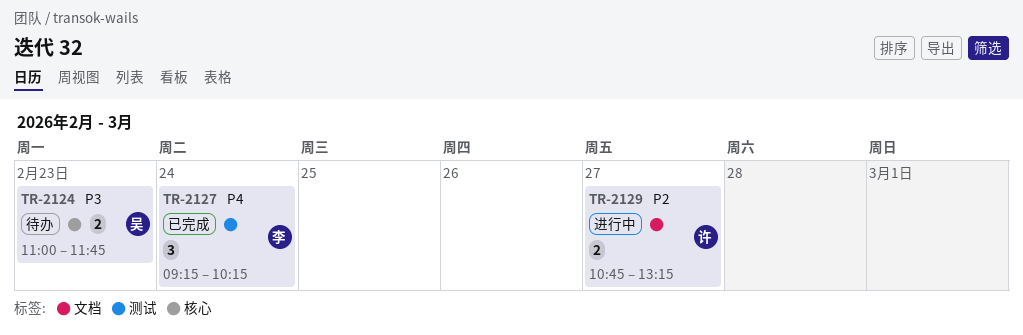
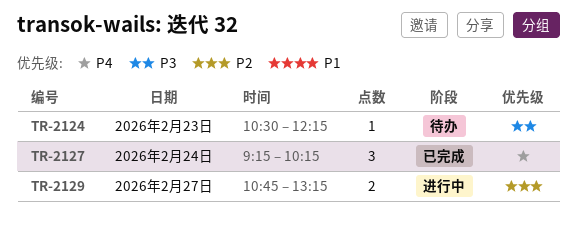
TR-2124, estimate: 2 -> 1
TR-2124, begins: 11:00 -> 10:30
TR-2124, ends: 11:45 -> 12:15

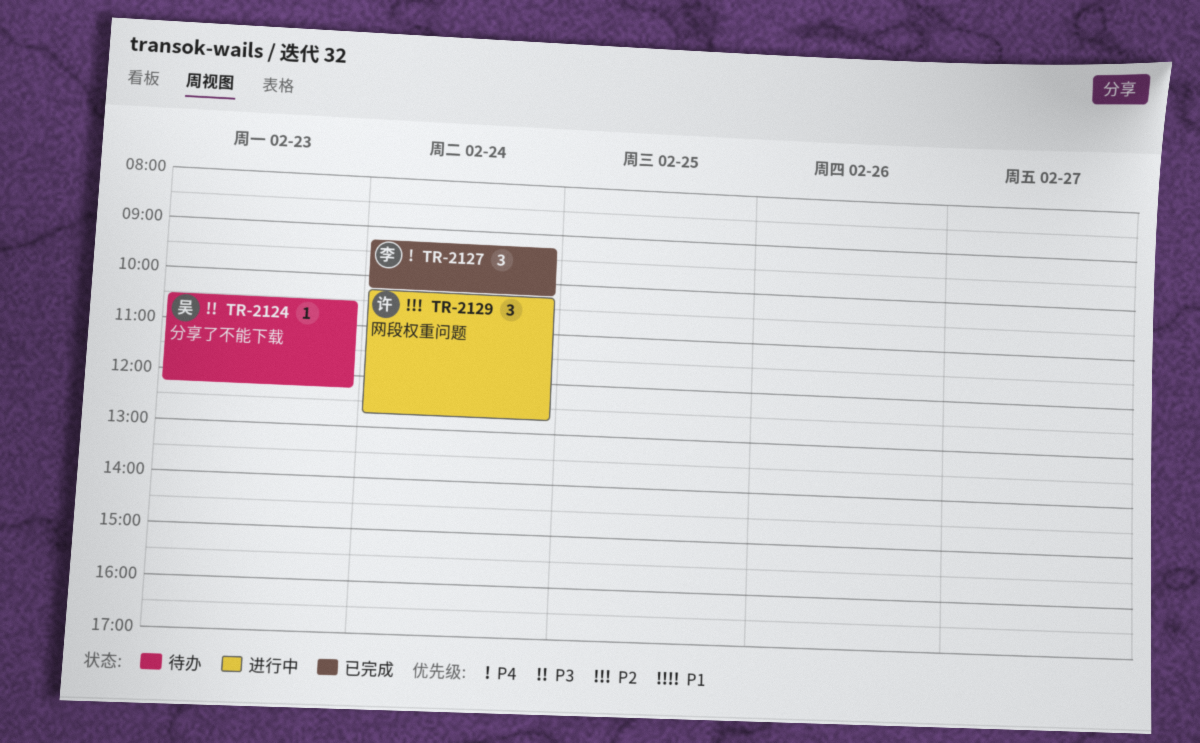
TR-2129, estimate: 2 -> 3
TR-2129, day: Feb 27 -> Feb 24
TR-2129, begins: 10:45 -> 10:15
TR-2129, ends: 13:15 -> 12:45

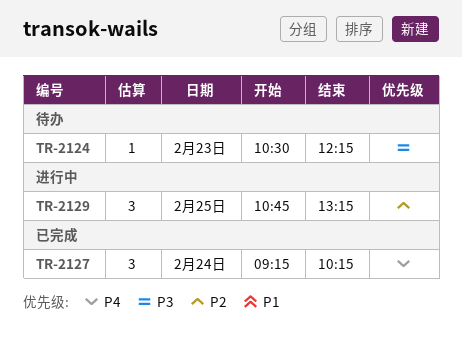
TR-2129, day: Feb 24 -> Feb 25
TR-2129, begins: 10:15 -> 10:45
TR-2129, ends: 12:45 -> 13:15

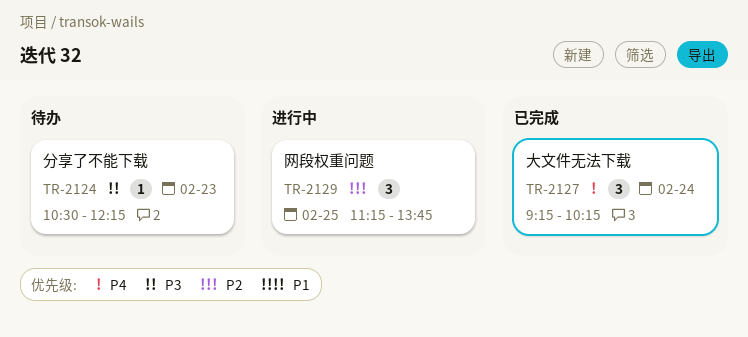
TR-2129, begins: 10:45 -> 11:15
TR-2129, ends: 13:15 -> 13:45

